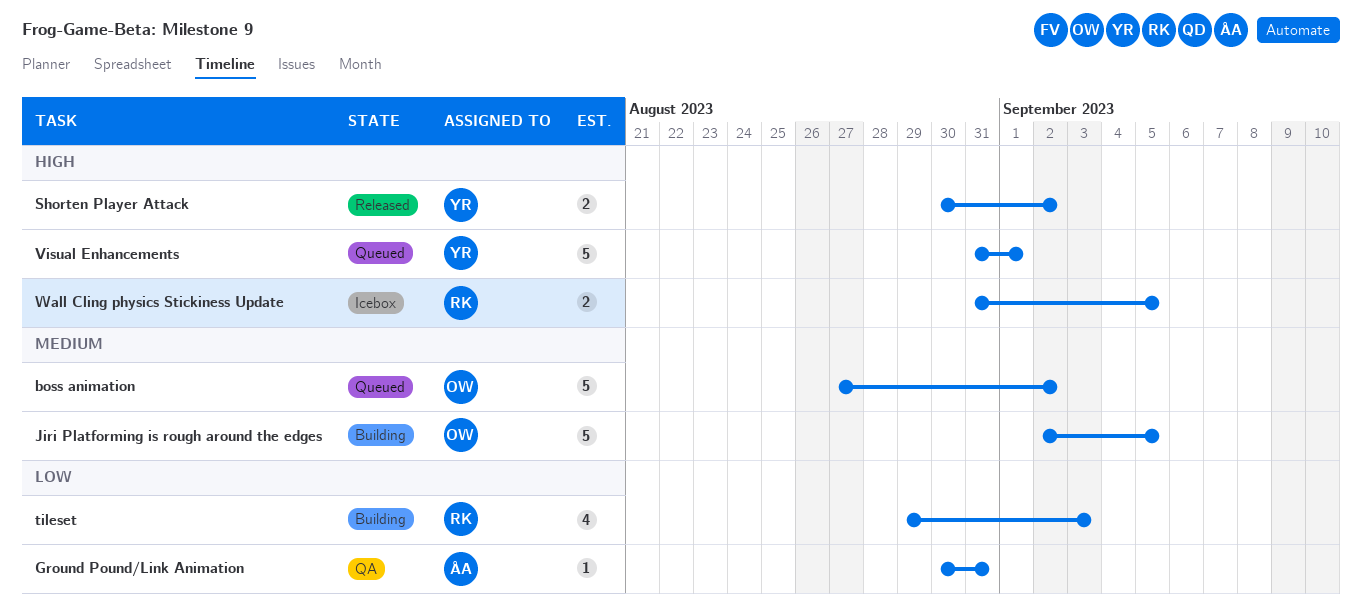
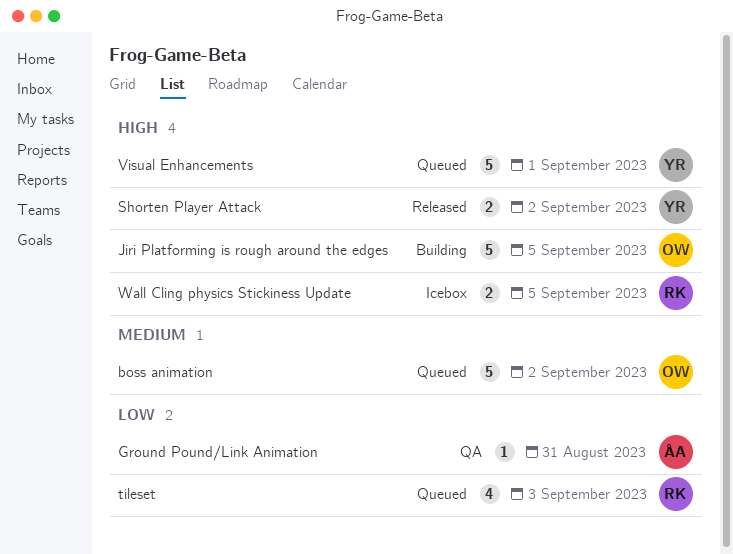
Jiri Platforming is rough around the edges, priority: Medium -> High
tileset, status: Building -> Queued

